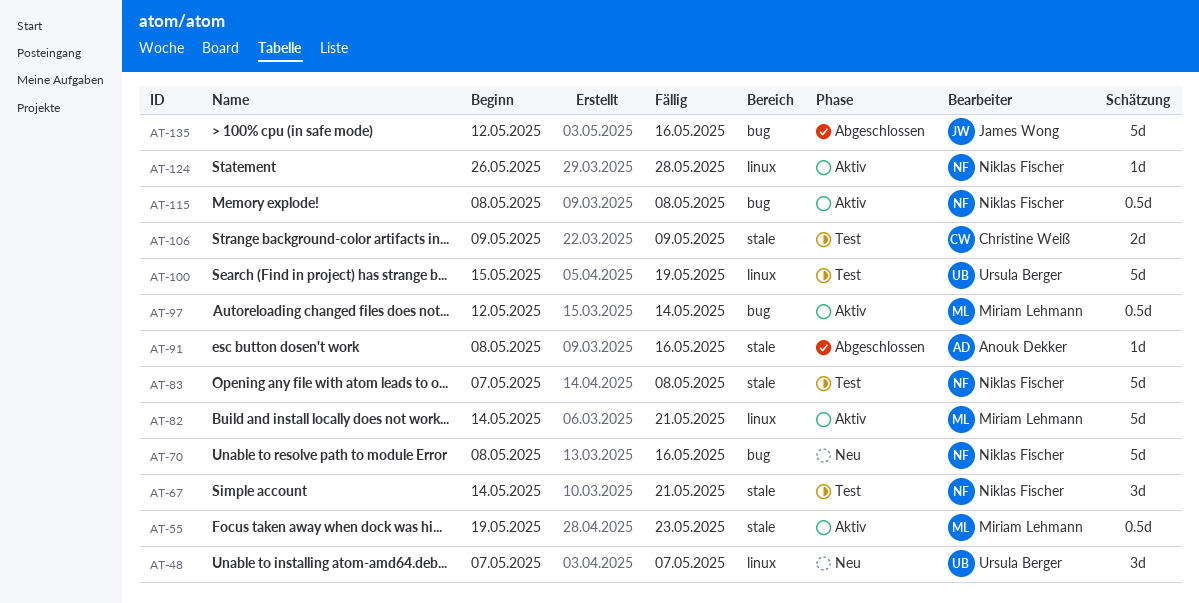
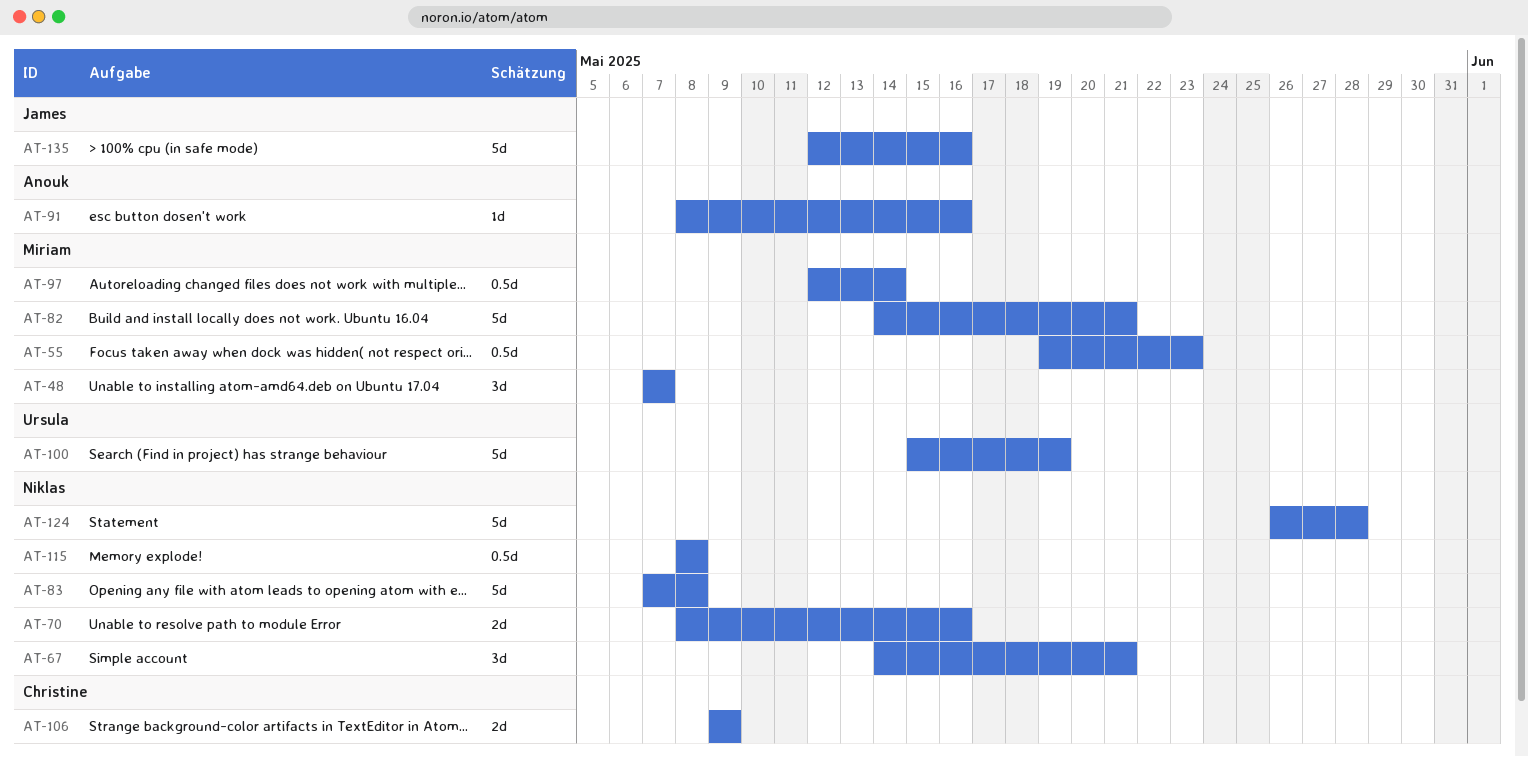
AT-48, owner: Ursula Berger -> Miriam Lehmann
AT-70, estimate: 5d -> 2d
AT-124, estimate: 1d -> 5d

